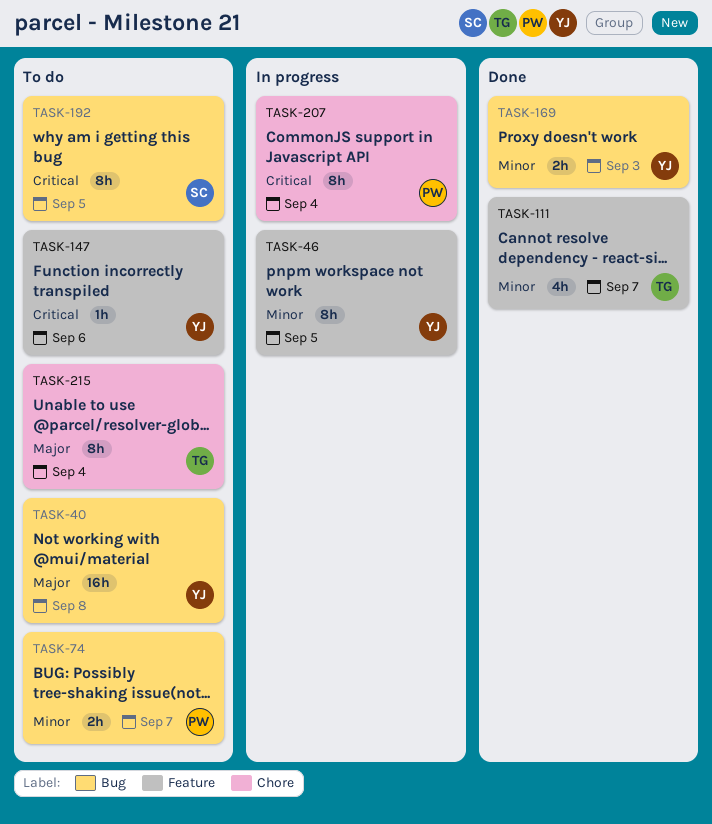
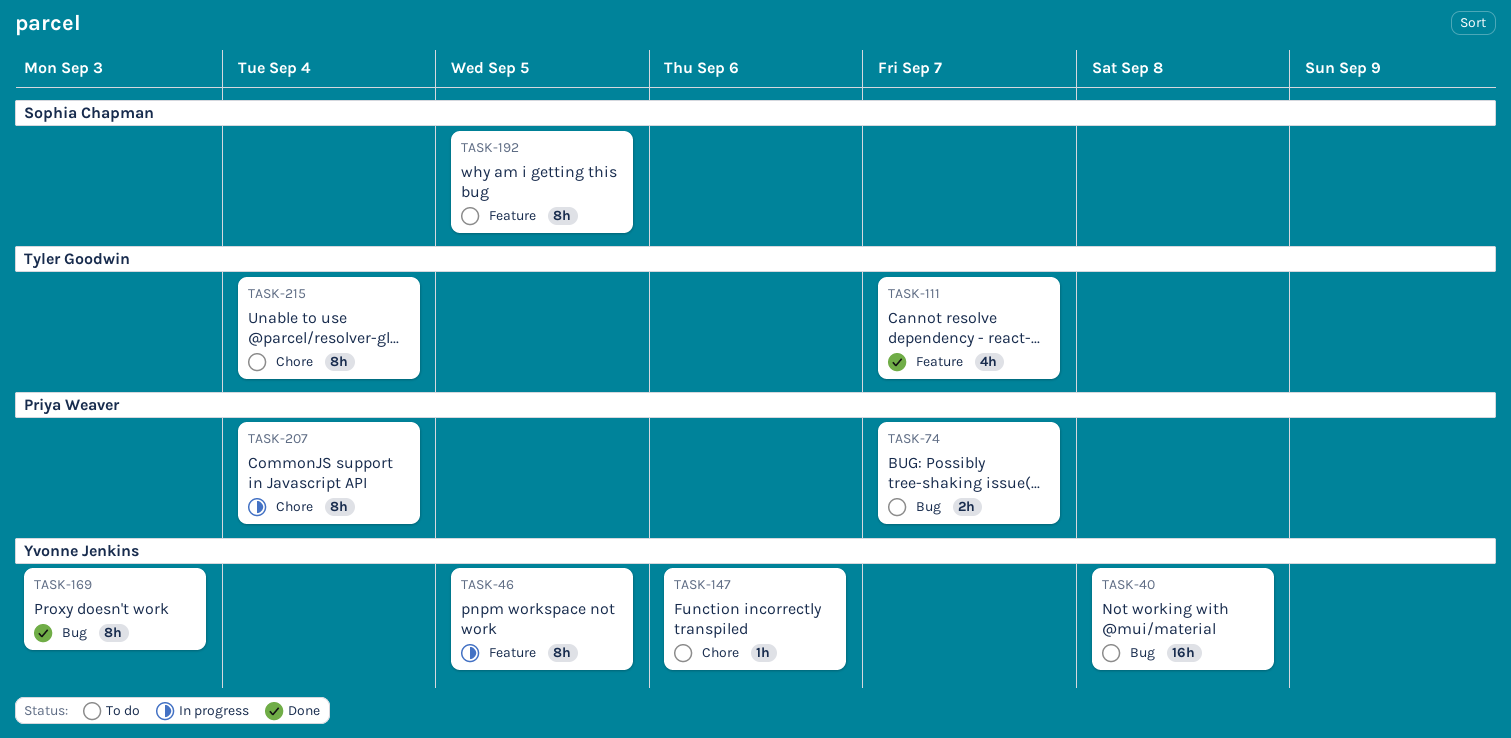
TASK-147, label: Feature -> Chore
TASK-169, estimate: 2h -> 8h
TASK-192, label: Bug -> Feature

